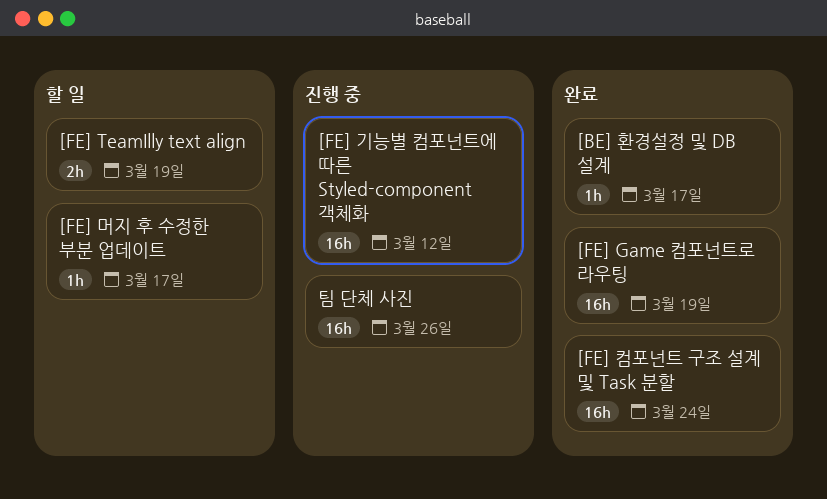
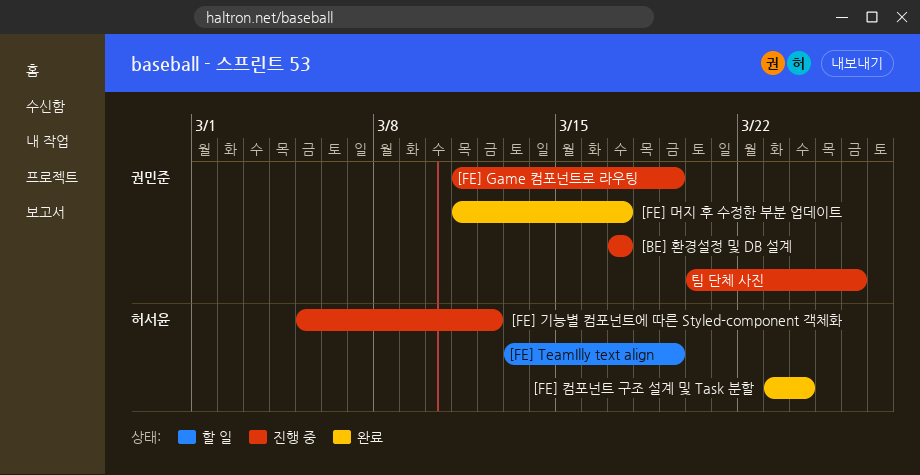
[BE] 환경설정 및 DB 설계, status: 완료 -> 진행 중
[FE] Game 컴포넌트로 라우팅, status: 완료 -> 진행 중
[FE] 머지 후 수정한 부분 업데이트, status: 할 일 -> 완료

